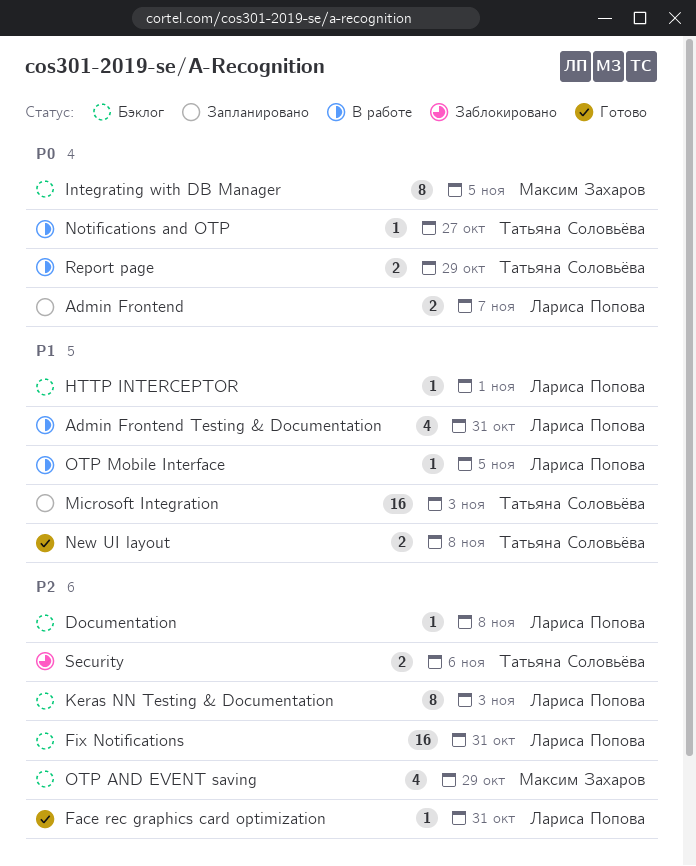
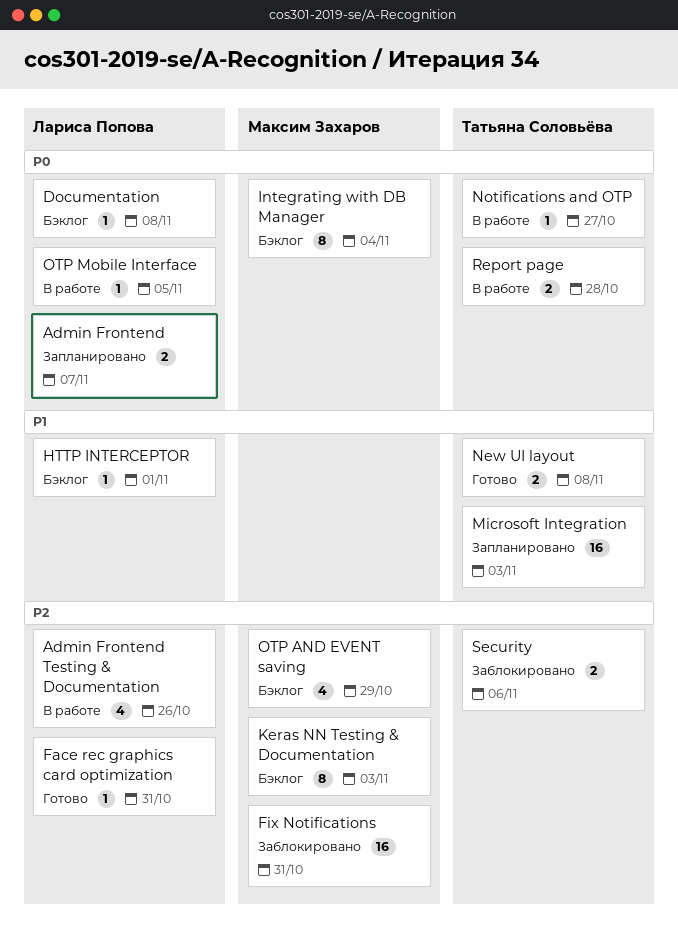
Admin Frontend Testing & Documentation, priority: P1 -> P2
Admin Frontend Testing & Documentation, due: Oct 31 -> Oct 26
Documentation, priority: P2 -> P0
Fix Notifications, status: Бэклог -> Заблокировано
Fix Notifications, owner: Лариса Попова -> Максим Захаров
Integrating with DB Manager, due: Nov 5 -> Nov 4
Keras NN Testing & Documentation, owner: Лариса Попова -> Максим Захаров
OTP Mobile Interface, priority: P1 -> P0
Report page, due: Oct 29 -> Oct 28

